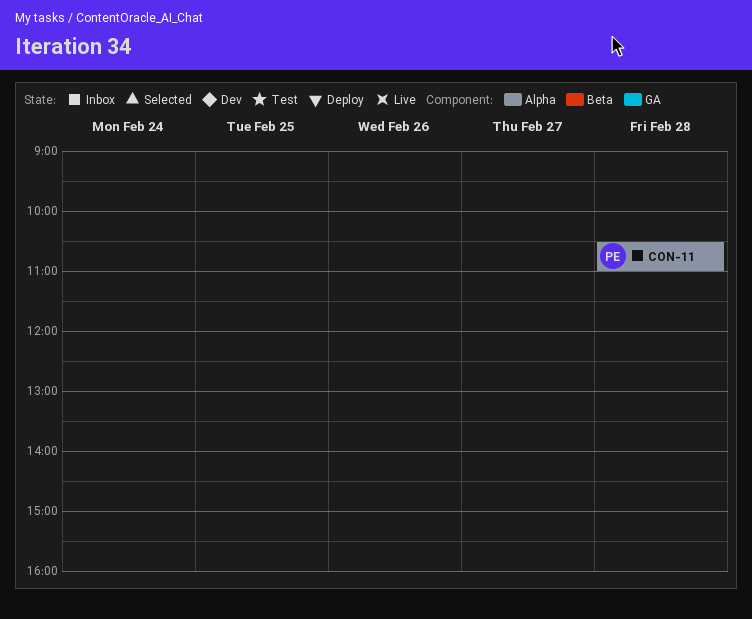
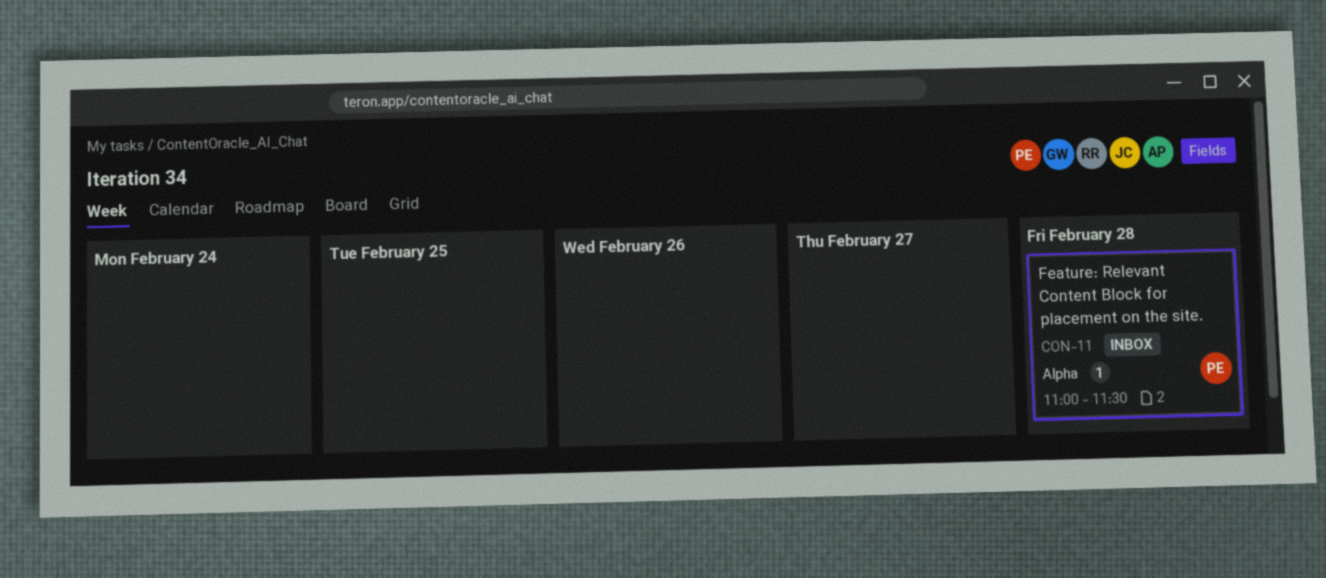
CON-11, begins: 10:30 -> 11:00
CON-11, ends: 11:00 -> 11:30

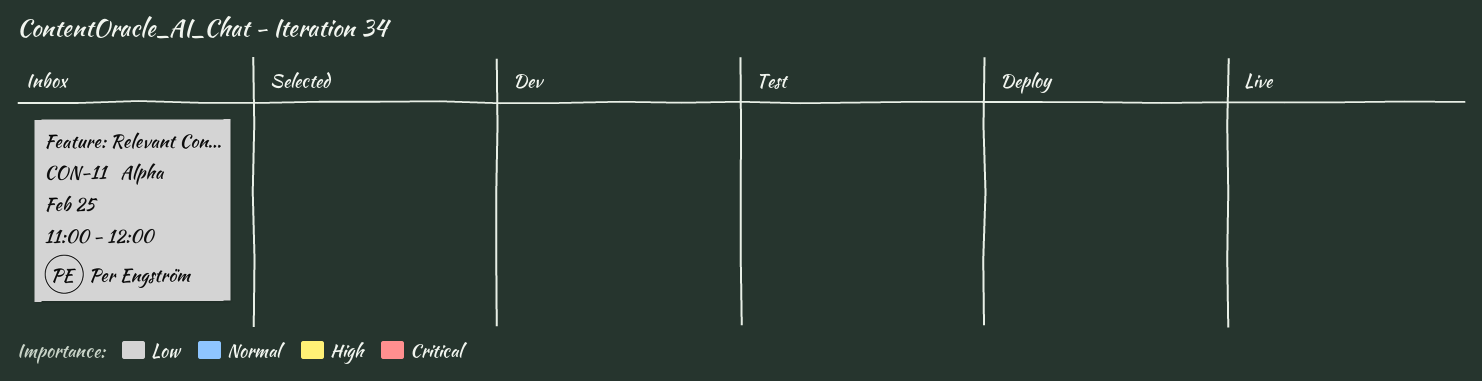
CON-11, day: Feb 28 -> Feb 25
CON-11, ends: 11:30 -> 12:00

